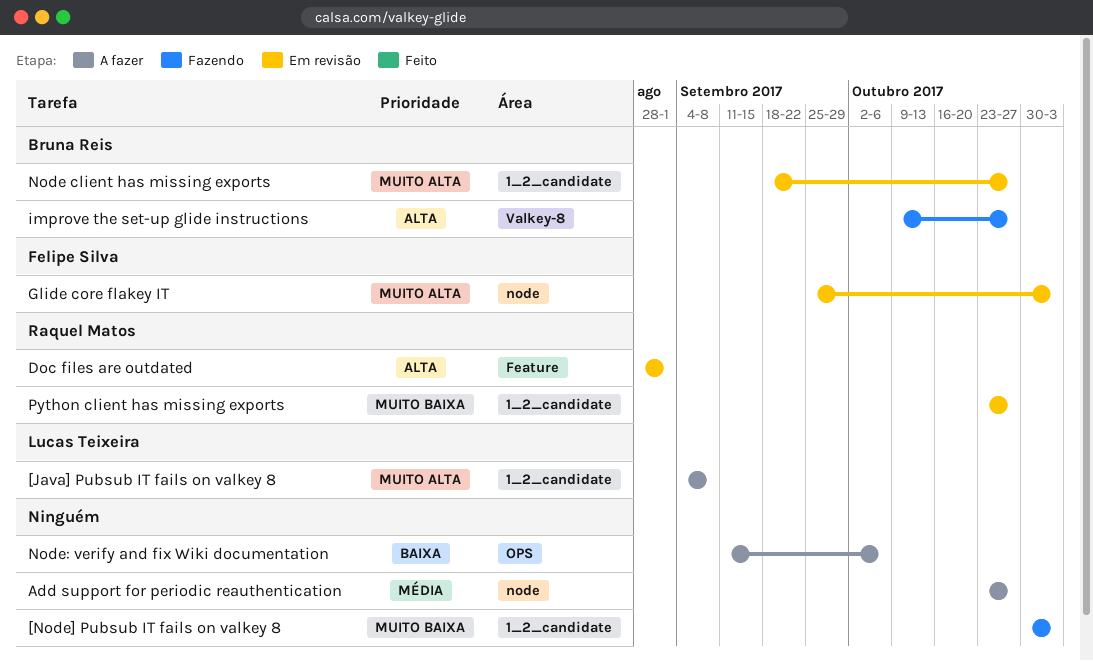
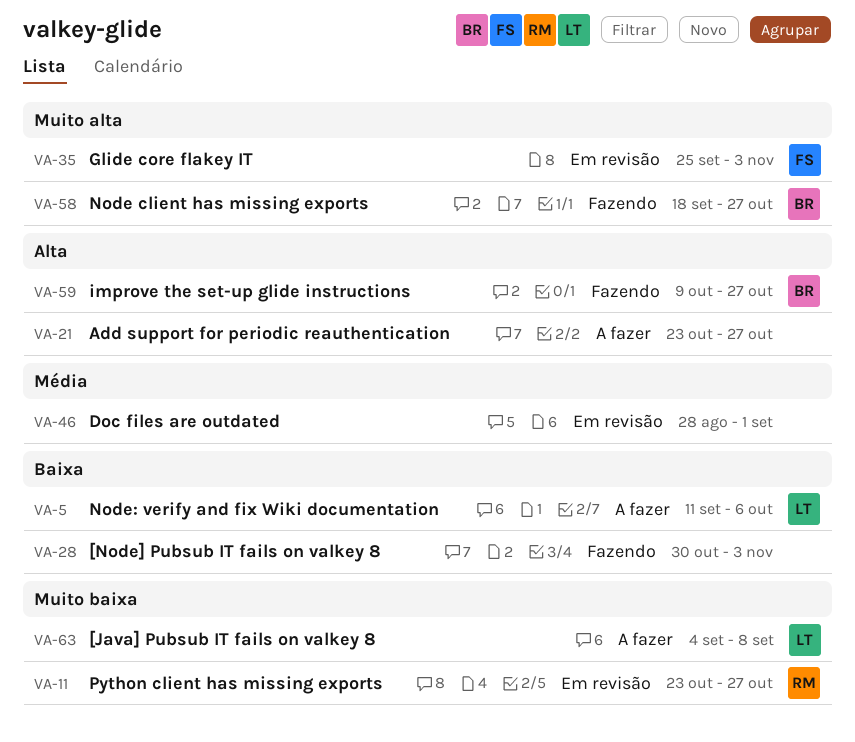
[Java] Pubsub IT fails on valkey 8, priority: Muito alta -> Muito baixa
[Node] Pubsub IT fails on valkey 8, priority: Muito baixa -> Baixa
Add support for periodic reauthentication, priority: Média -> Alta
Doc files are outdated, owner: Raquel Matos -> none
Doc files are outdated, priority: Alta -> Média
Node client has missing exports, status: Em revisão -> Fazendo
Node: verify and fix Wiki documentation, owner: none -> Lucas Teixeira

